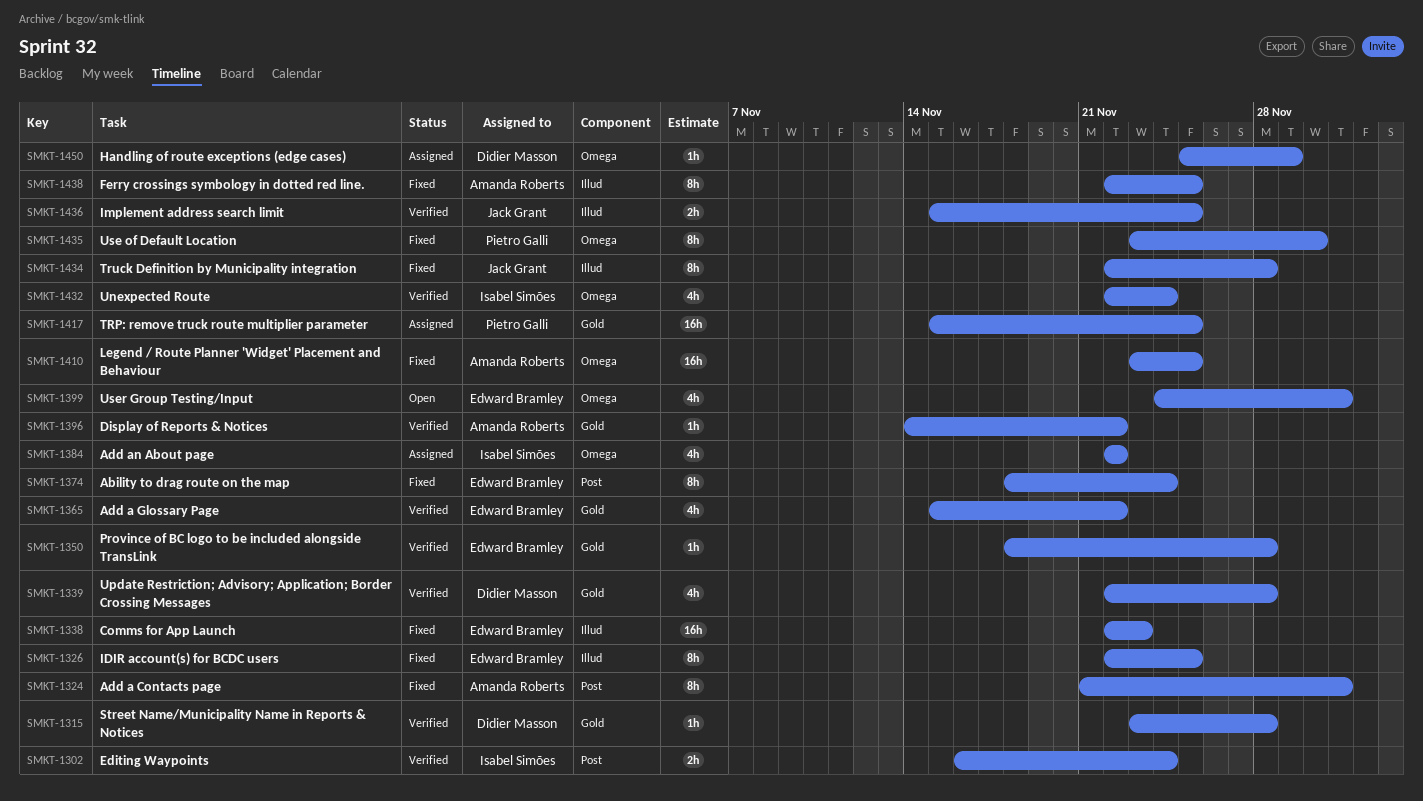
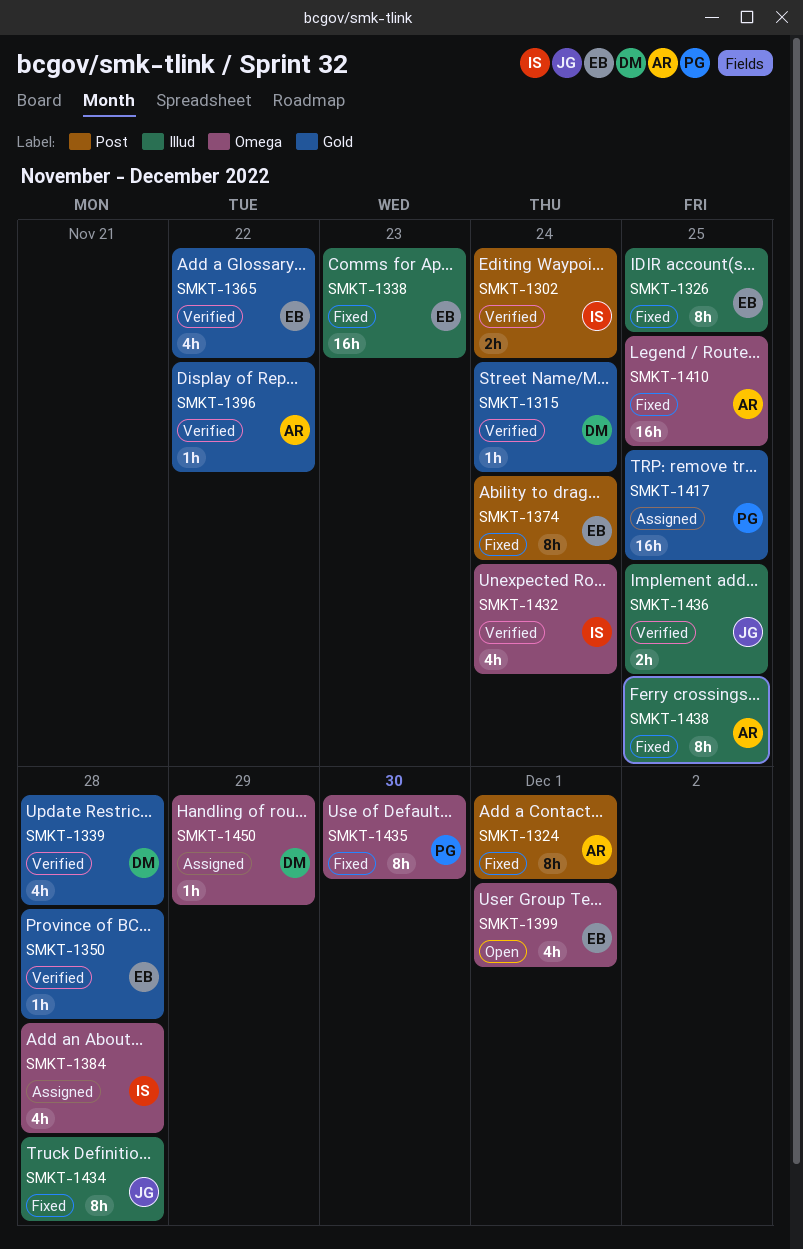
SMKT-1315, due: Nov 28 -> Nov 24
SMKT-1384, due: Nov 22 -> Nov 28

